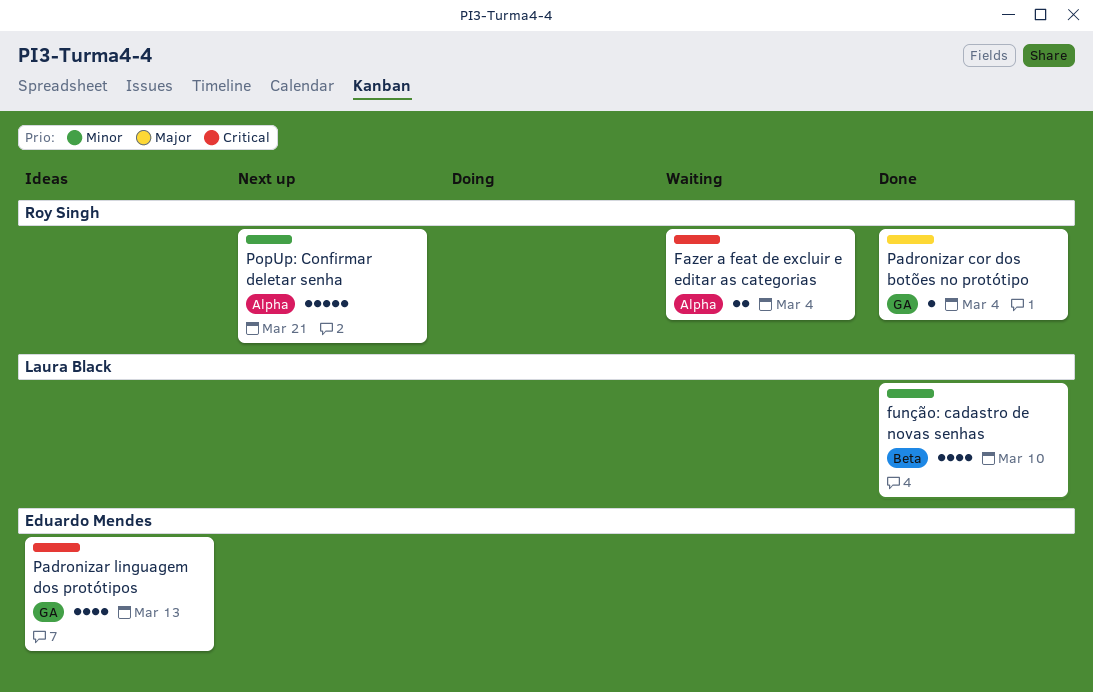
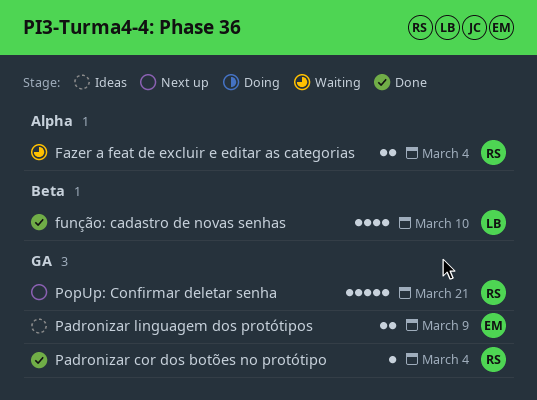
Padronizar linguagem dos protótipos, estimate: 4 -> 2
Padronizar linguagem dos protótipos, due: Mar 13 -> Mar 9
PopUp: Confirmar deletar senha, label: Alpha -> GA

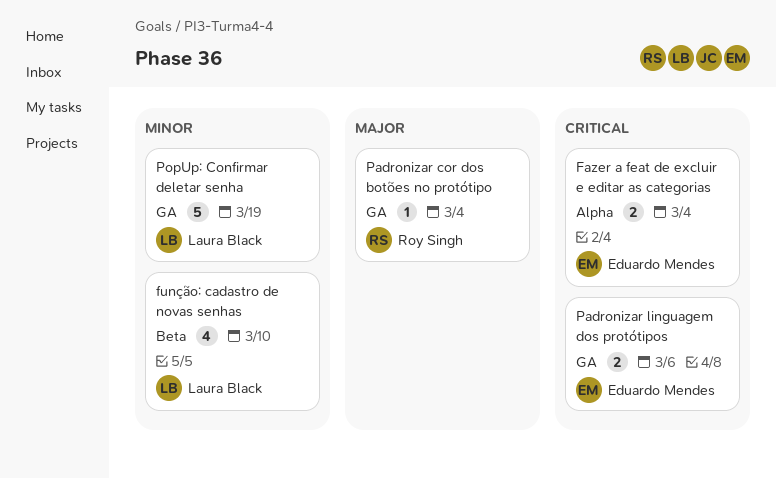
Fazer a feat de excluir e editar as categorias, owner: Roy Singh -> Eduardo Mendes
Padronizar linguagem dos protótipos, due: Mar 9 -> Mar 6
PopUp: Confirmar deletar senha, owner: Roy Singh -> Laura Black
PopUp: Confirmar deletar senha, due: Mar 21 -> Mar 19

